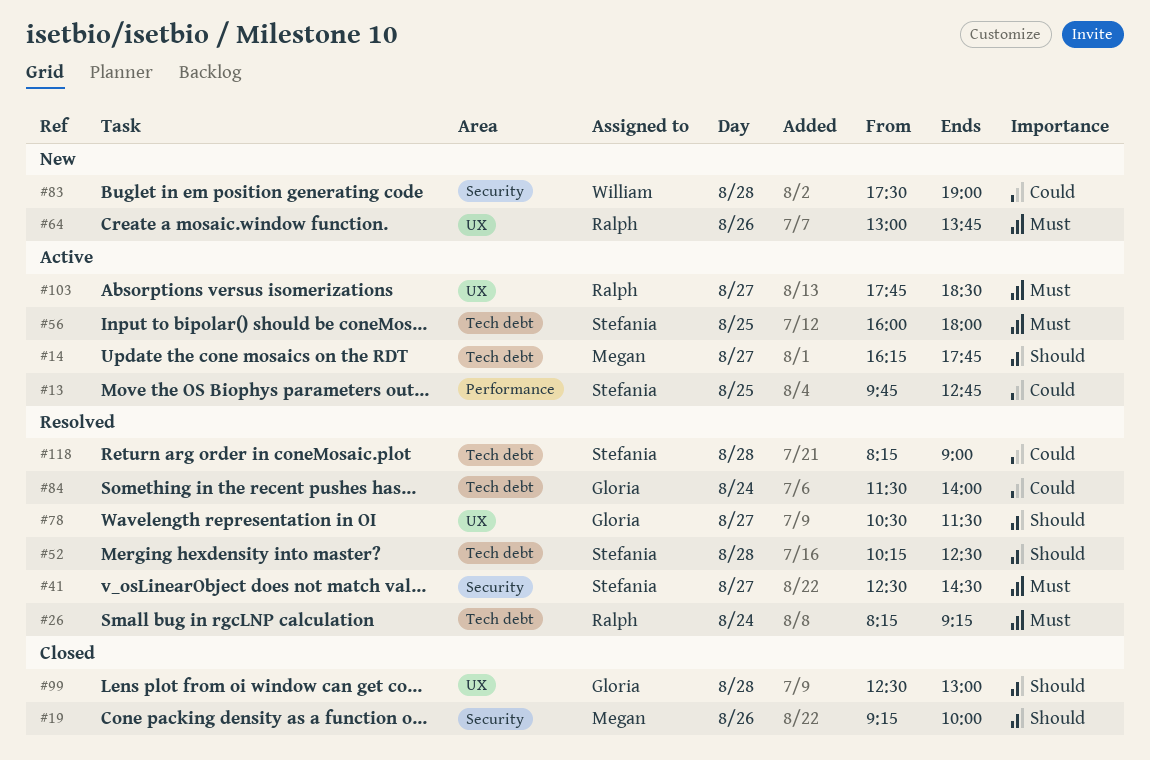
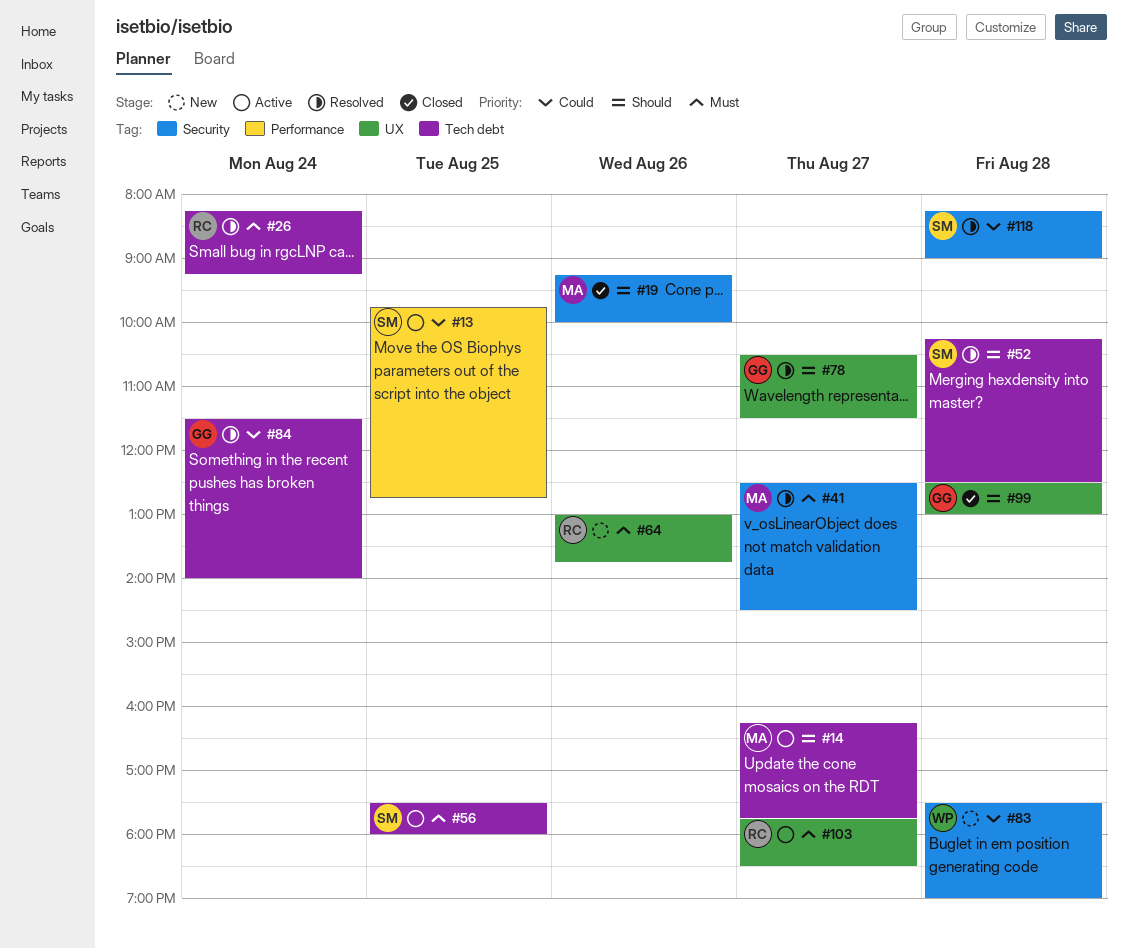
#41, owner: Stefania -> Megan
#56, begins: 16:00 -> 17:30
#118, label: Tech debt -> Security

